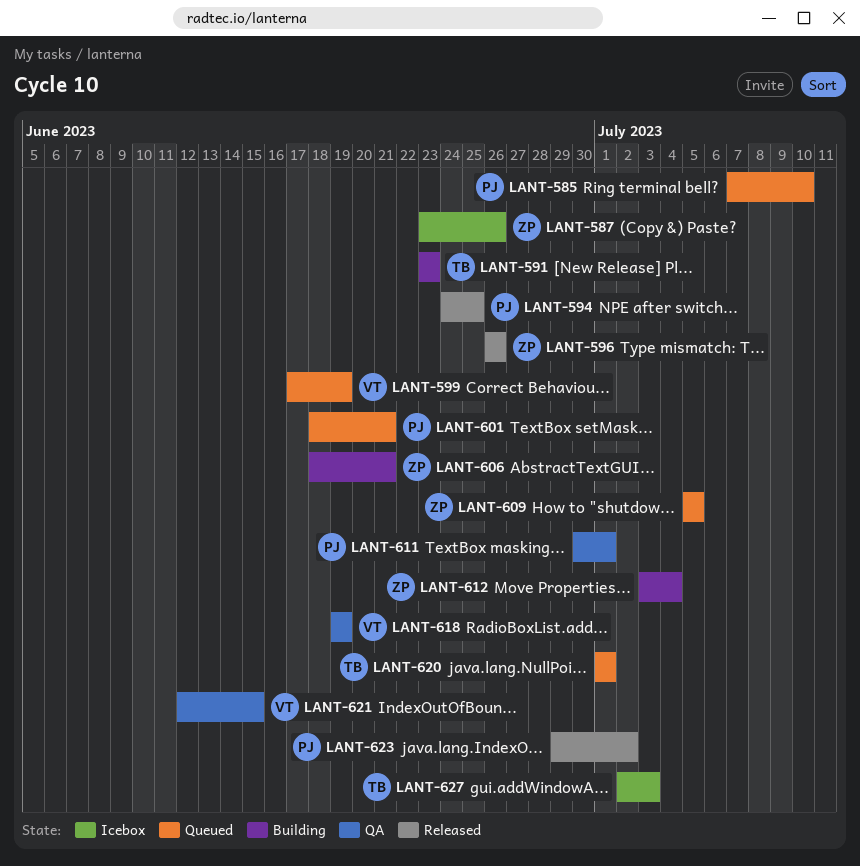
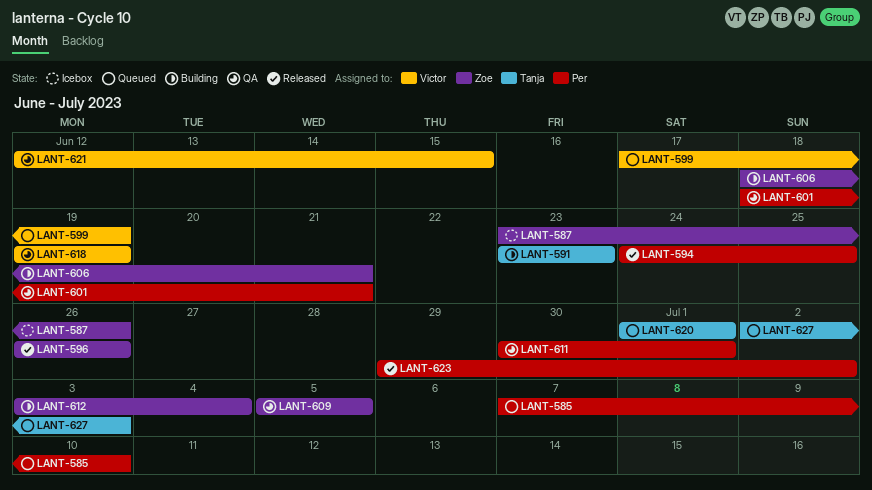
LANT-601, status: Queued -> QA
LANT-609, status: Queued -> QA
LANT-627, status: Icebox -> Queued

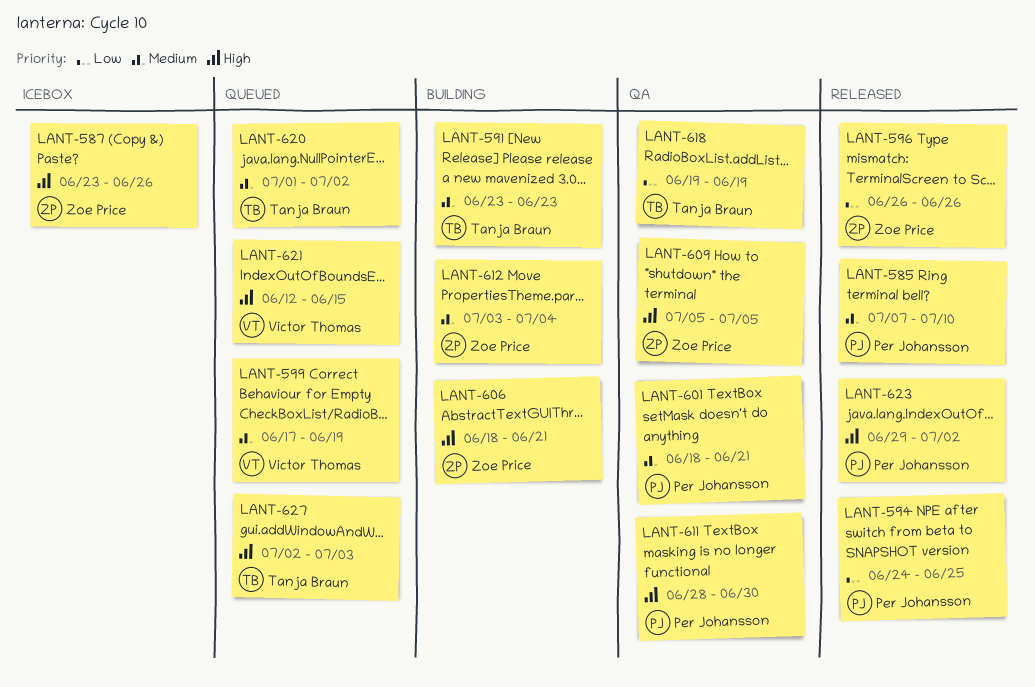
LANT-585, status: Queued -> Released
LANT-611, start: Jun 30 -> Jun 28
LANT-611, due: Jul 1 -> Jun 30
LANT-618, owner: Victor Thomas -> Tanja Braun
LANT-620, due: Jul 1 -> Jul 2
LANT-621, status: QA -> Queued

